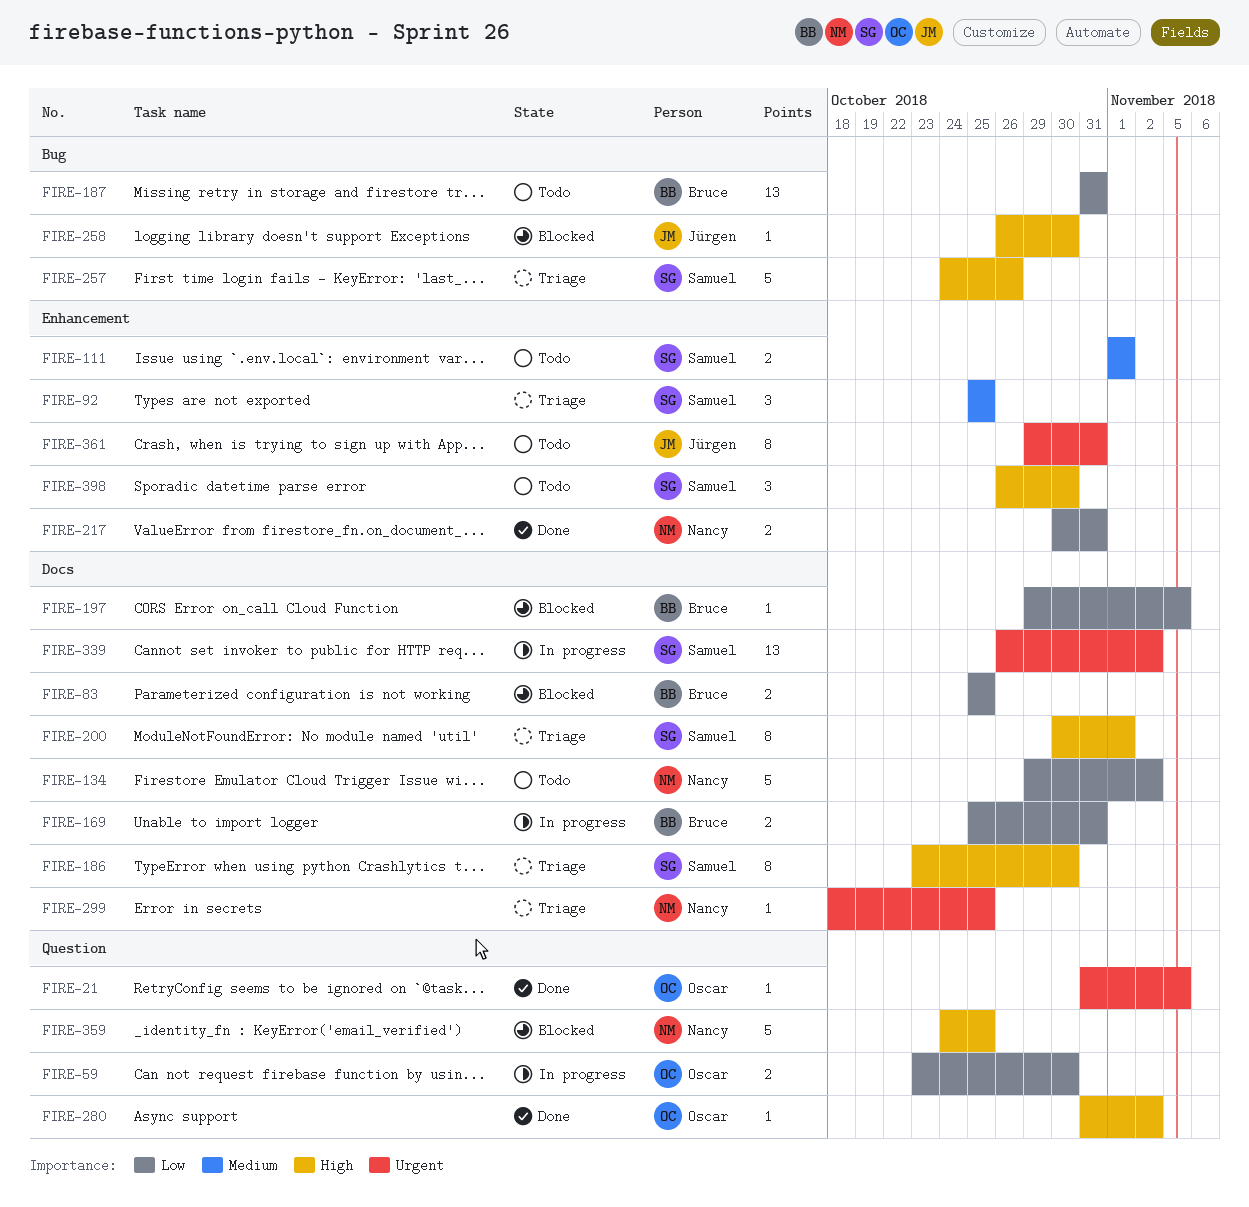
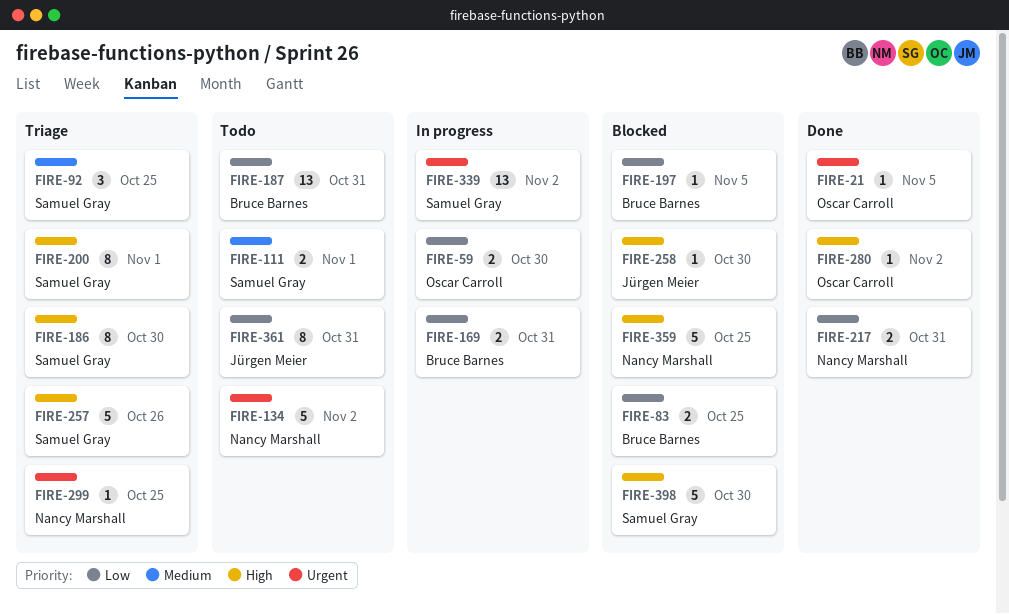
FIRE-134, priority: Low -> Urgent
FIRE-361, priority: Urgent -> Low
FIRE-398, status: Todo -> Blocked
FIRE-398, estimate: 3 -> 5

